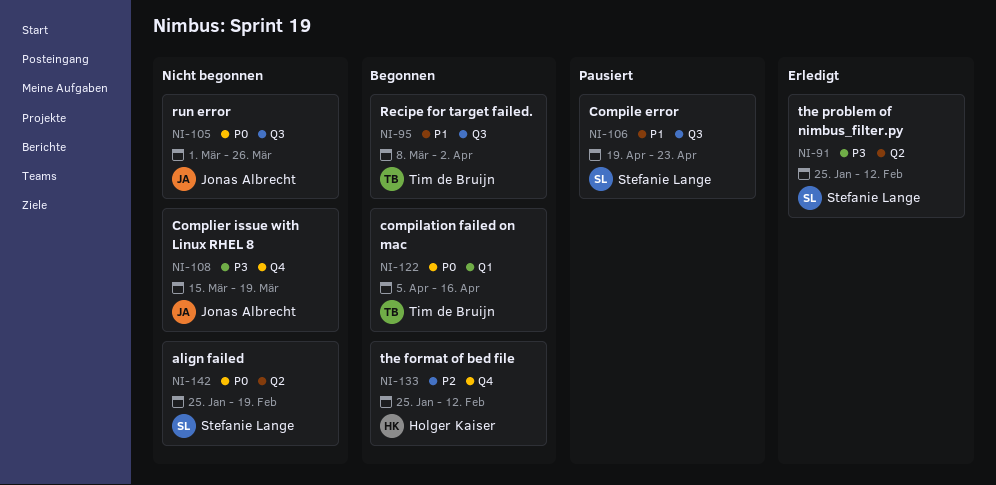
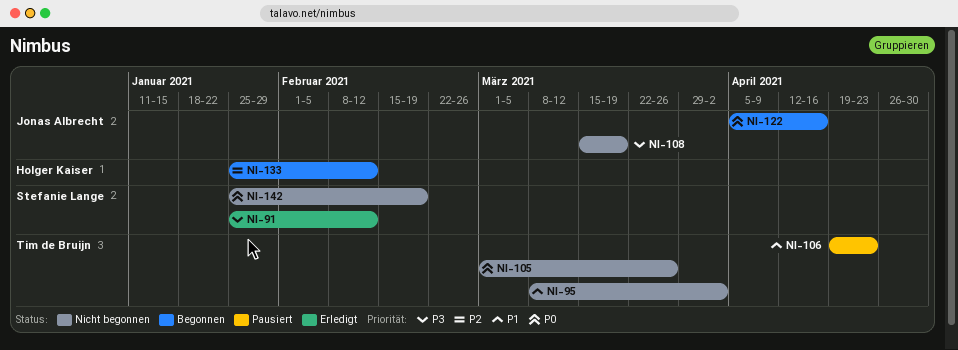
NI-95, status: Begonnen -> Nicht begonnen
NI-105, owner: Jonas Albrecht -> Tim de Bruijn
NI-106, owner: Stefanie Lange -> Tim de Bruijn
NI-122, owner: Tim de Bruijn -> Jonas Albrecht

